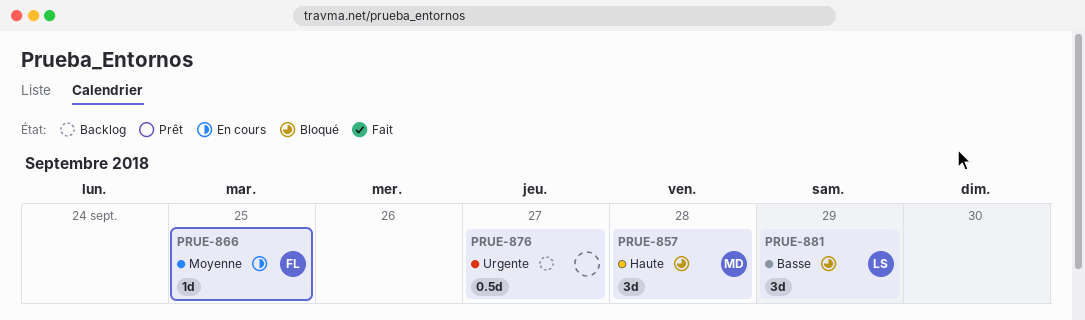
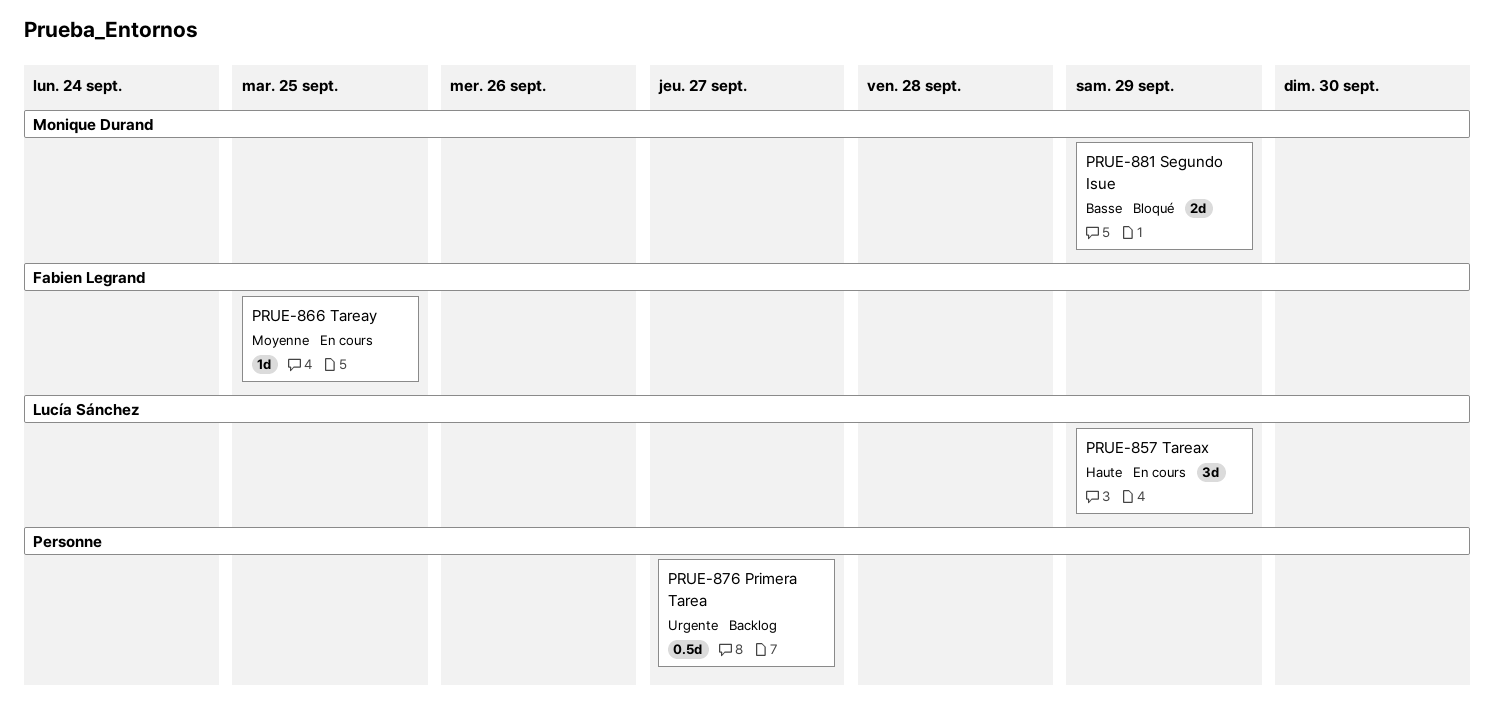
PRUE-857, status: Bloqué -> En cours
PRUE-857, owner: Monique Durand -> Lucía Sánchez
PRUE-857, due: Sep 28 -> Sep 29
PRUE-881, owner: Lucía Sánchez -> Monique Durand
PRUE-881, estimate: 3d -> 2d

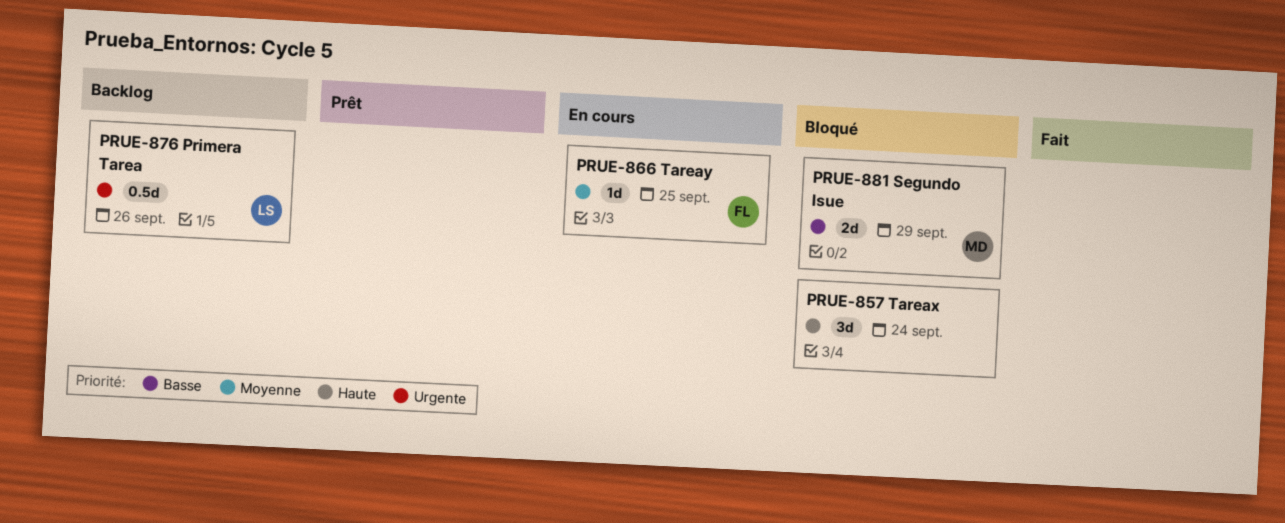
PRUE-857, status: En cours -> Bloqué
PRUE-857, owner: Lucía Sánchez -> none
PRUE-857, due: Sep 29 -> Sep 24
PRUE-876, owner: none -> Lucía Sánchez
PRUE-876, due: Sep 27 -> Sep 26

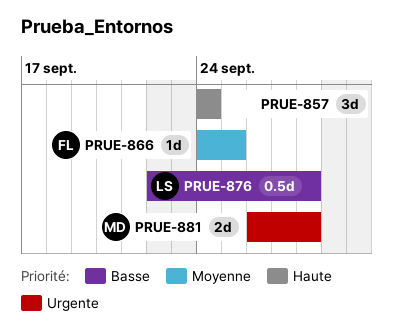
PRUE-876, priority: Urgente -> Basse
PRUE-876, due: Sep 26 -> Sep 28
PRUE-881, priority: Basse -> Urgente
PRUE-881, due: Sep 29 -> Sep 28

